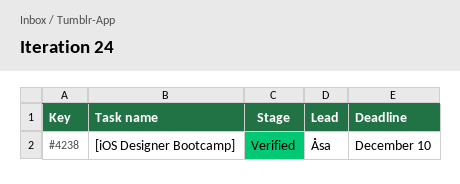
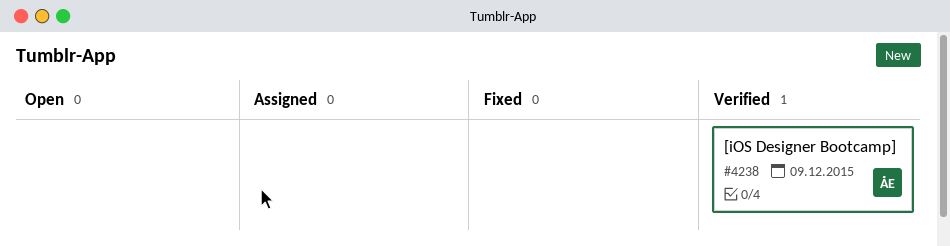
#4238, due: Dec 10 -> Dec 9

